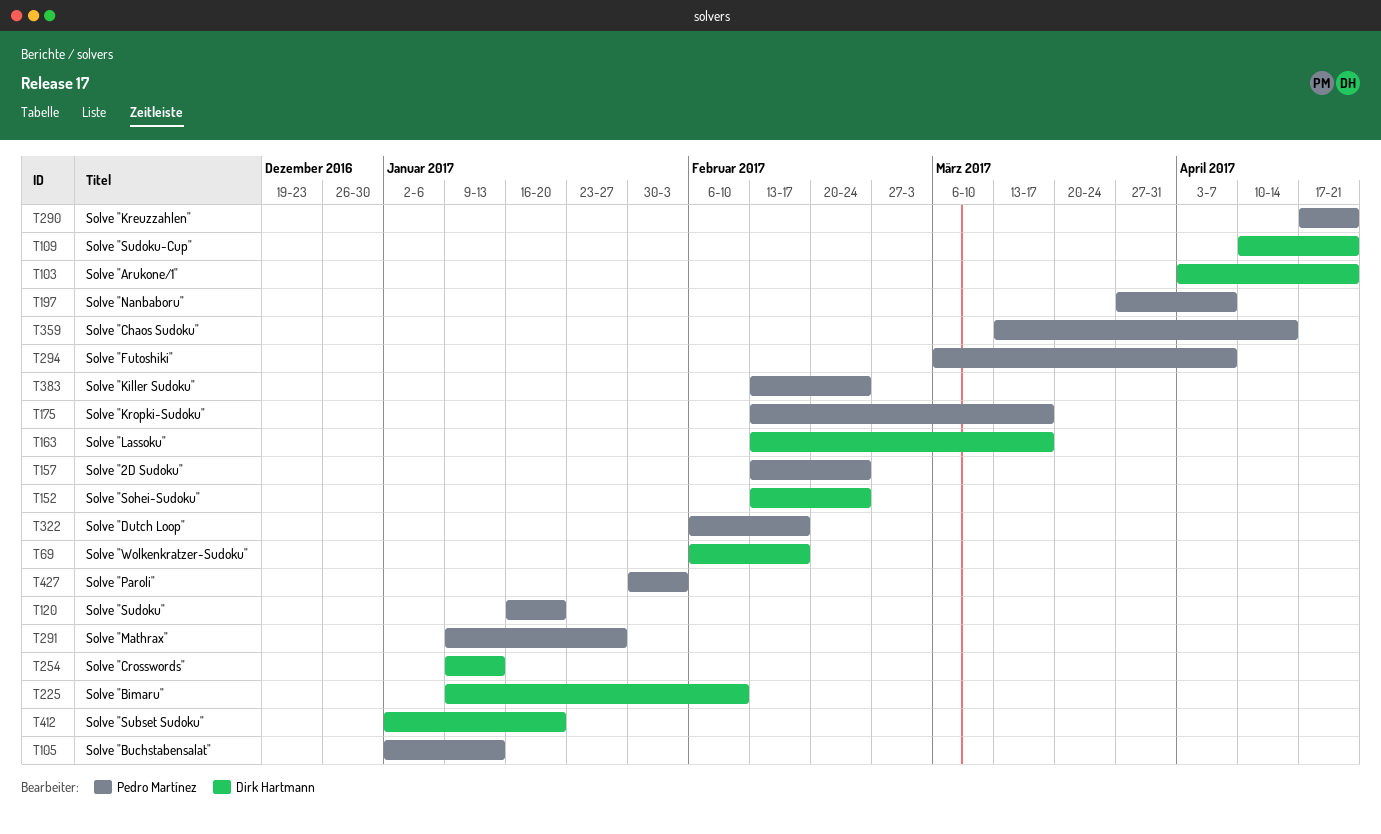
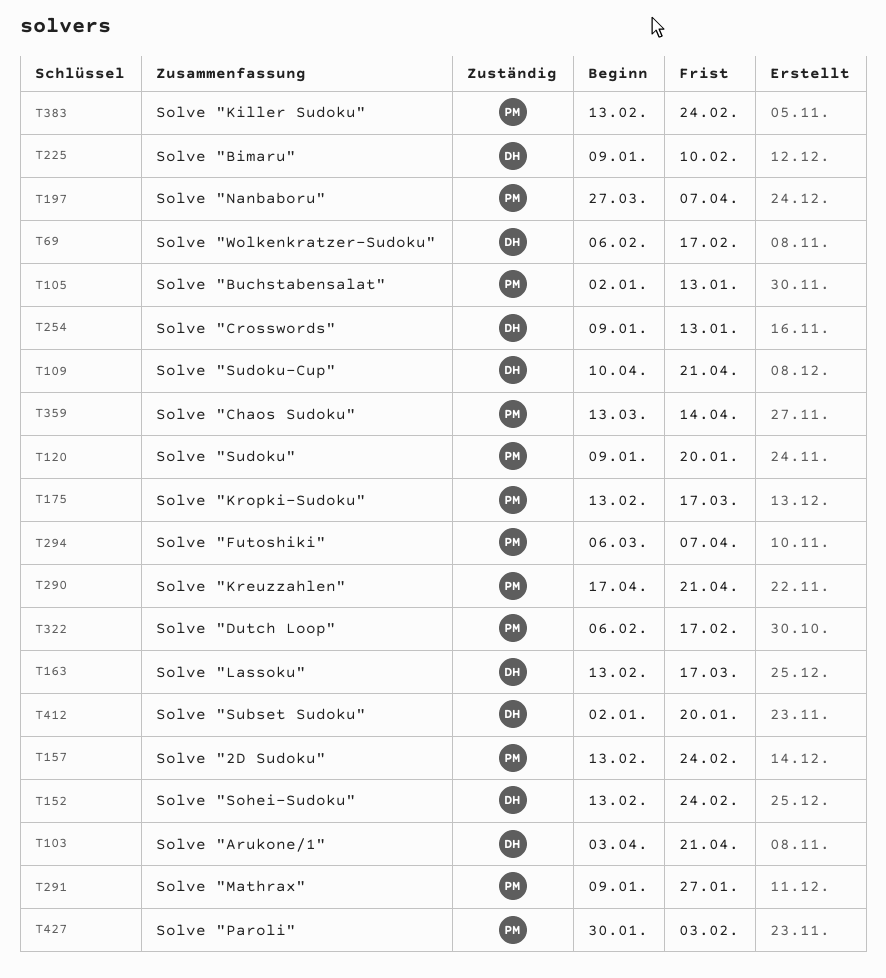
T120, start: Jan 16 -> Jan 9

